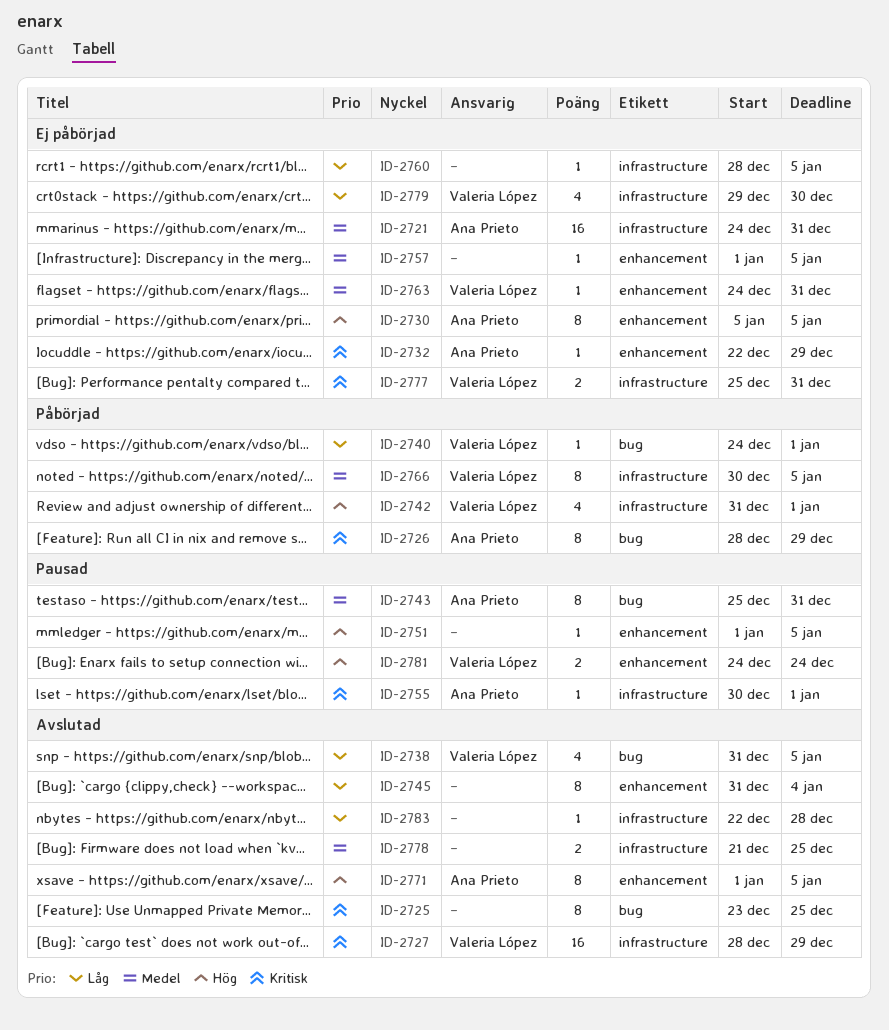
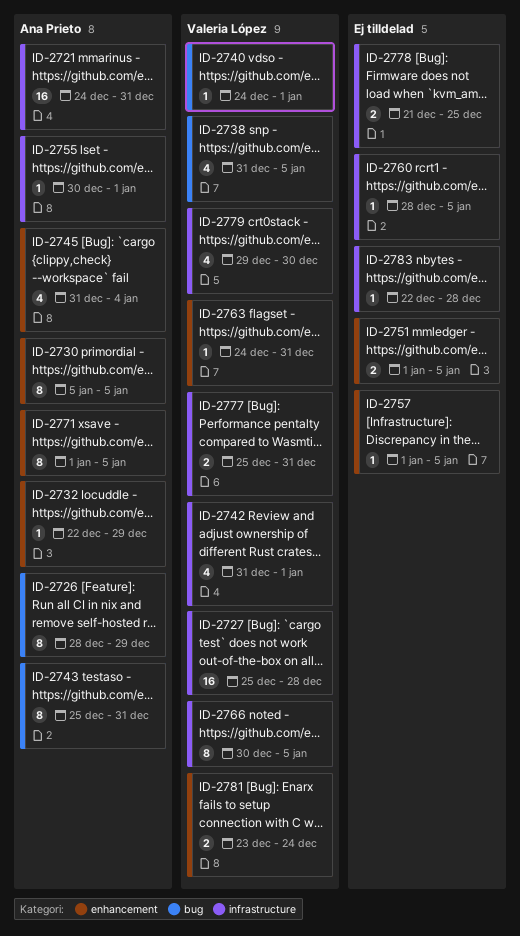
ID-2725: present -> none
ID-2727, start: Dec 28 -> Dec 25
ID-2727, due: Dec 29 -> Dec 28
ID-2745, owner: none -> Ana Prieto
ID-2745, estimate: 8 -> 4
ID-2751, estimate: 1 -> 2
ID-2781, start: Dec 24 -> Dec 23

